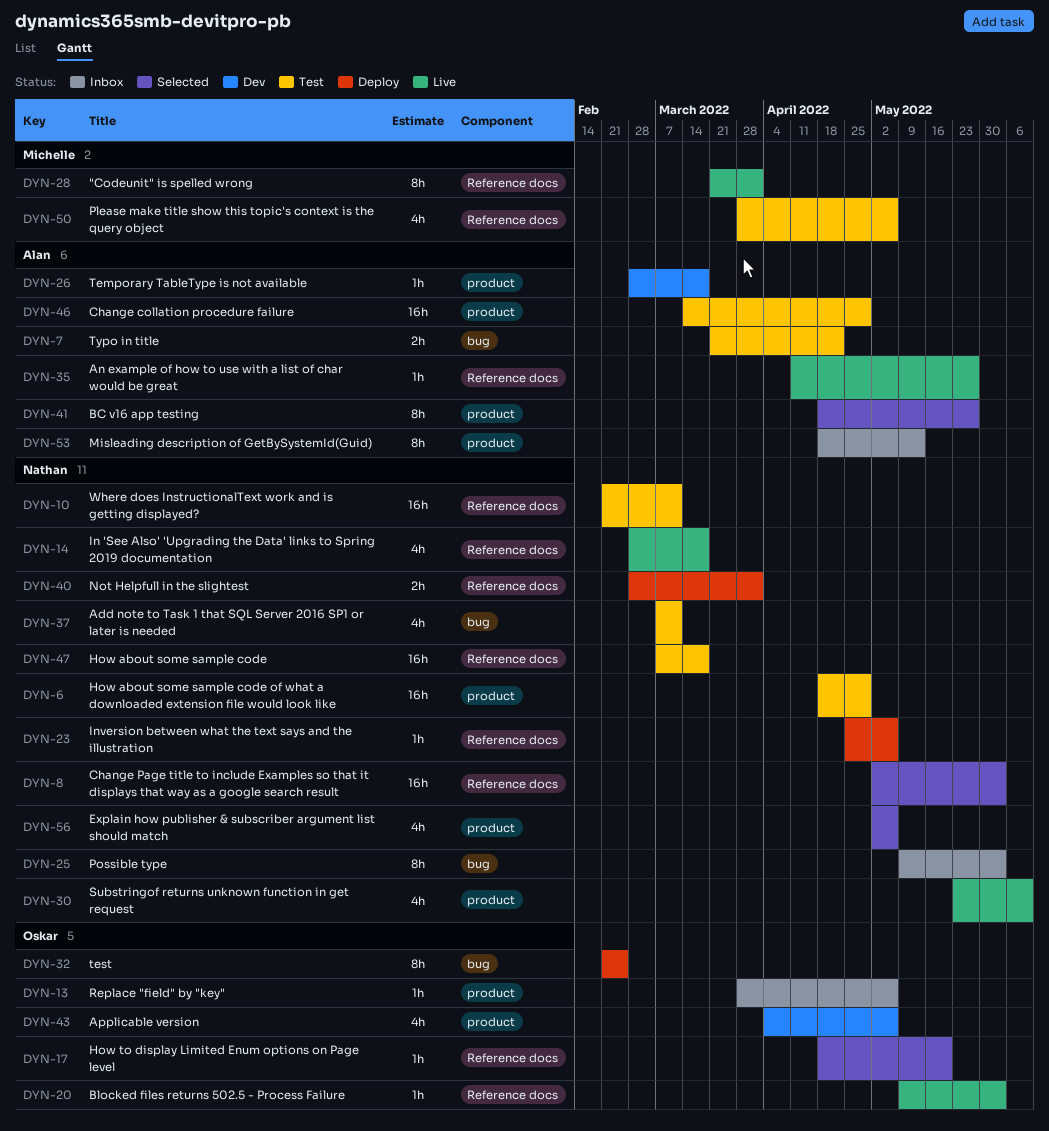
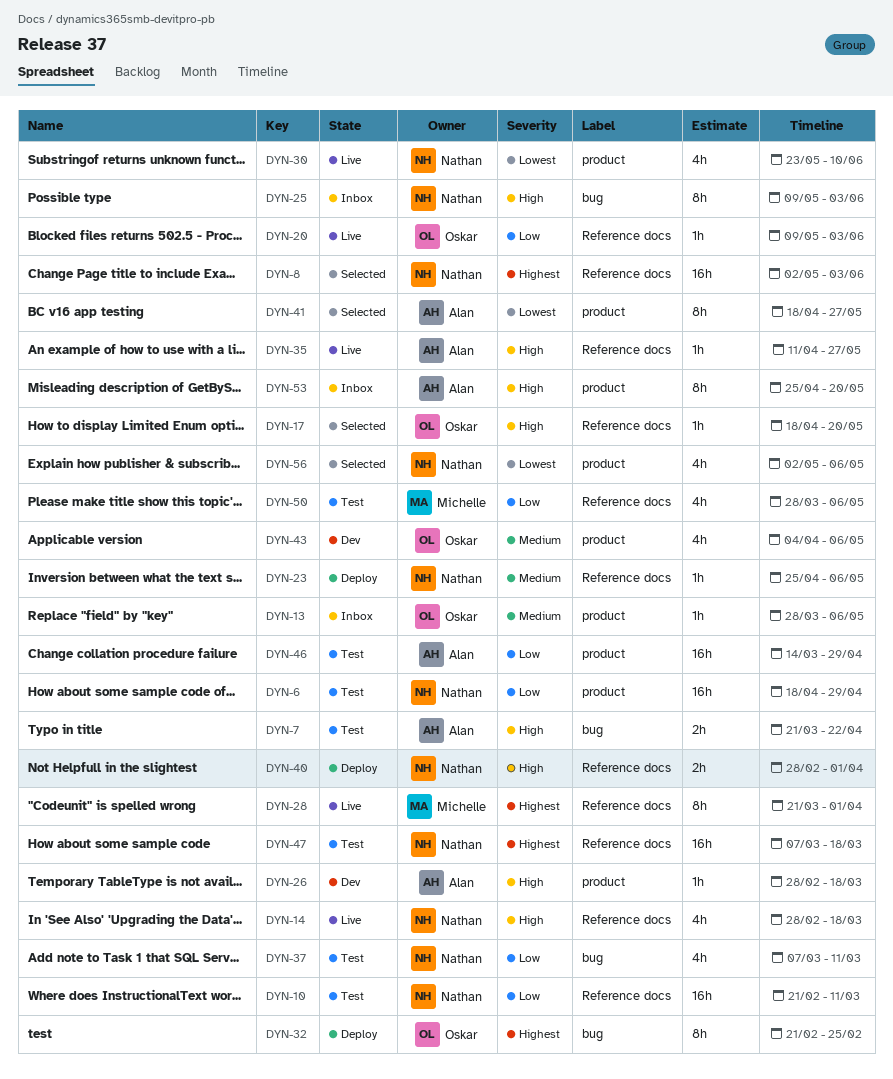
DYN-53, start: Apr 18 -> Apr 25
DYN-53, due: May 13 -> May 20

